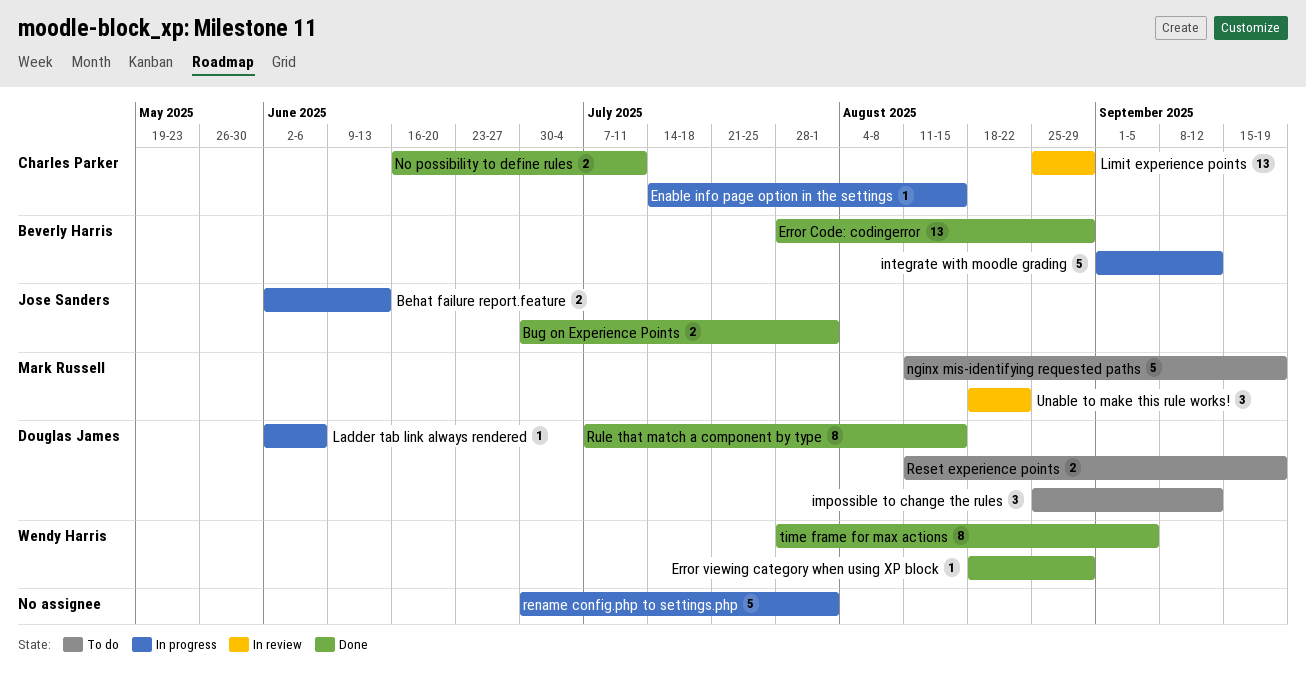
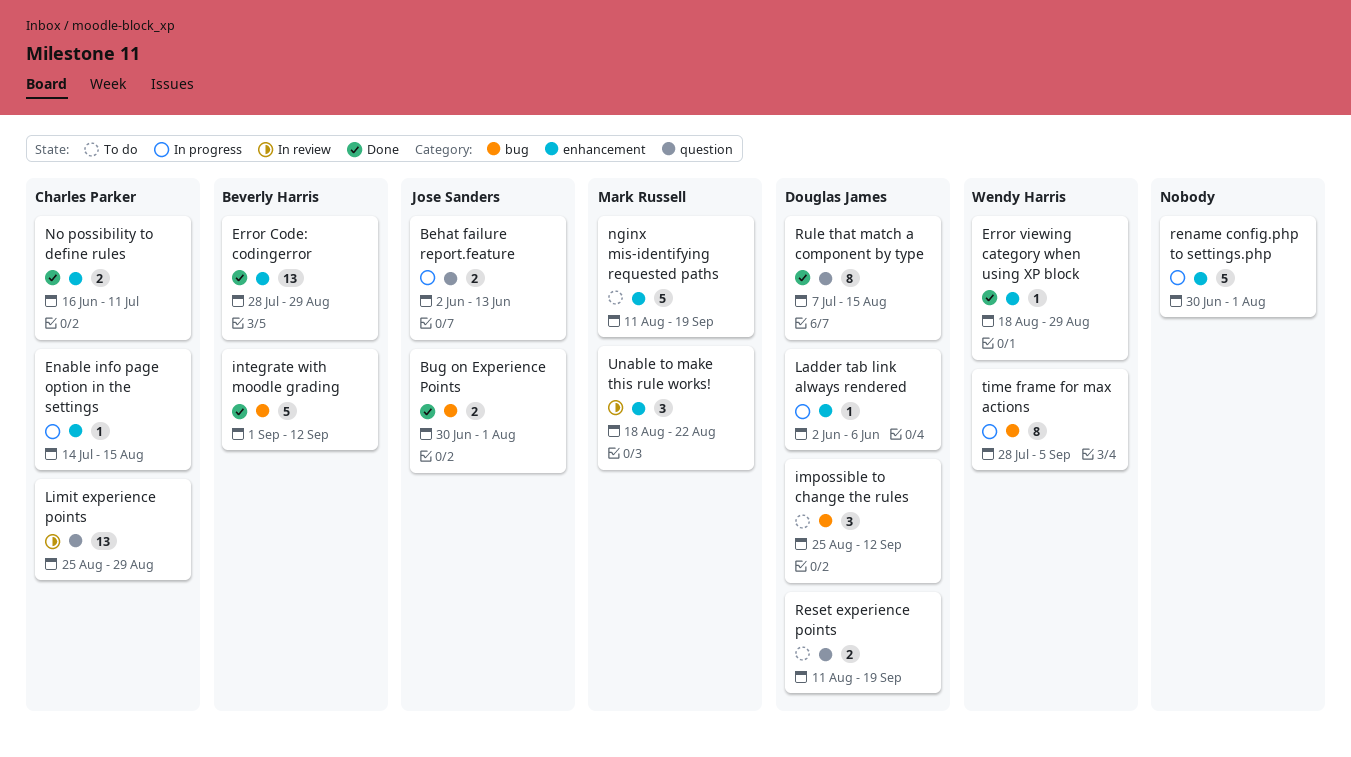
integrate with moodle grading, status: In progress -> Done
time frame for max actions, status: Done -> In progress

